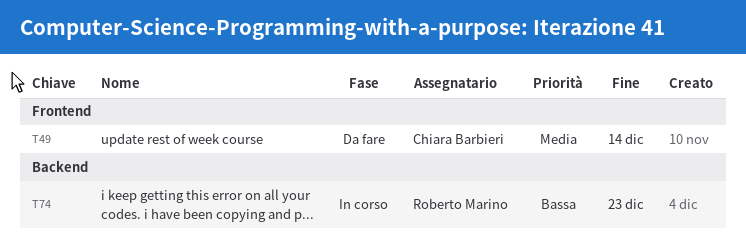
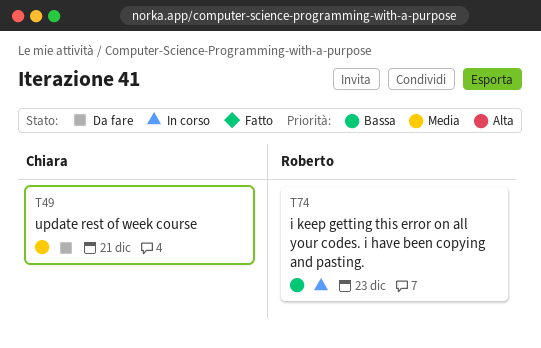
T49, due: Dec 14 -> Dec 21

